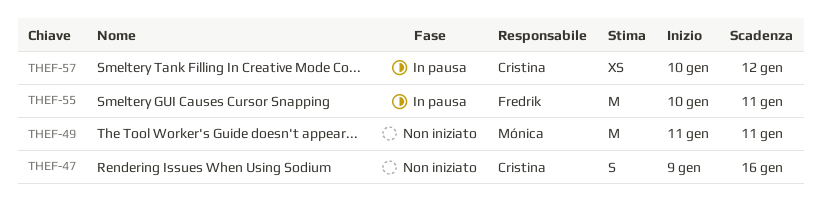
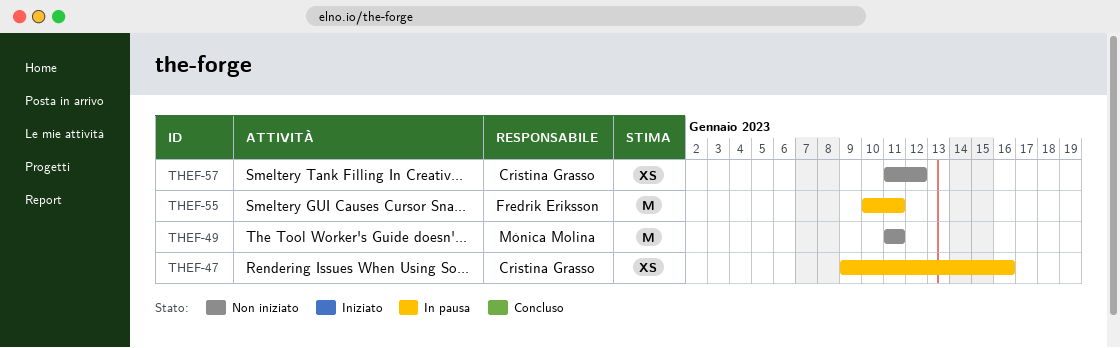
THEF-47, status: Non iniziato -> In pausa
THEF-47, estimate: S -> XS
THEF-57, status: In pausa -> Non iniziato
THEF-57, start: Jan 10 -> Jan 11

